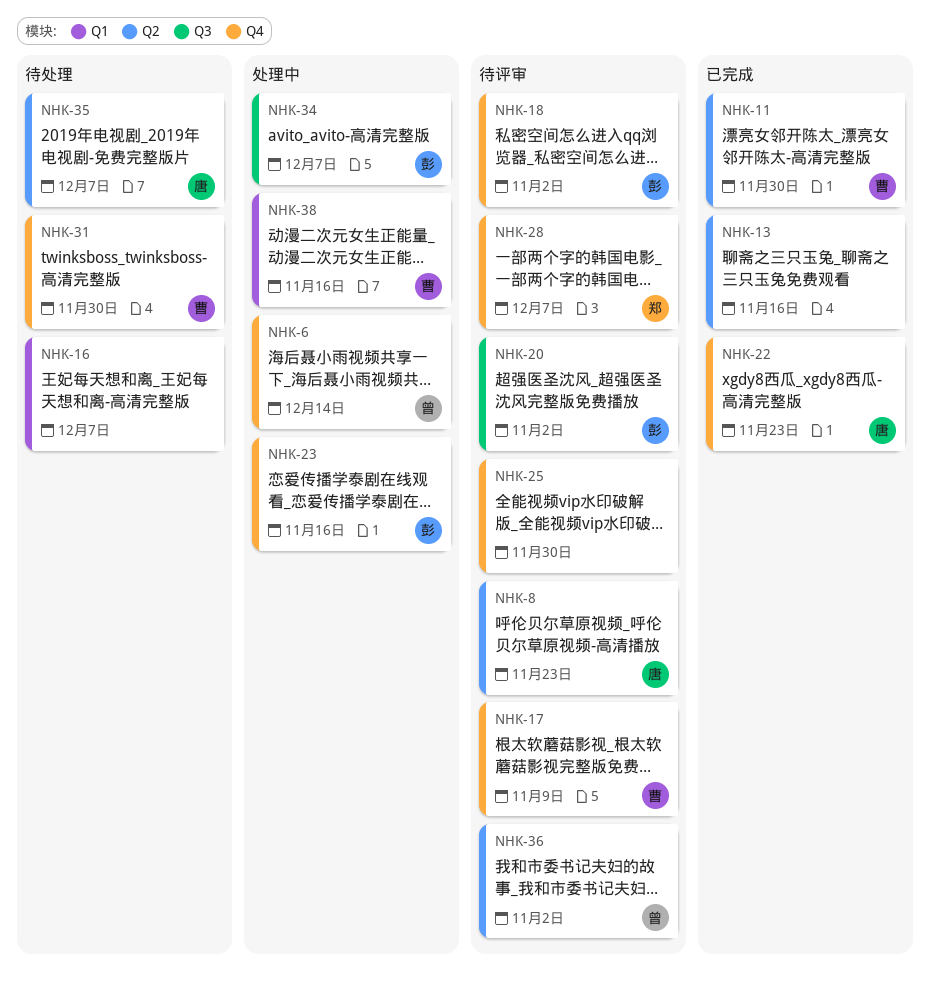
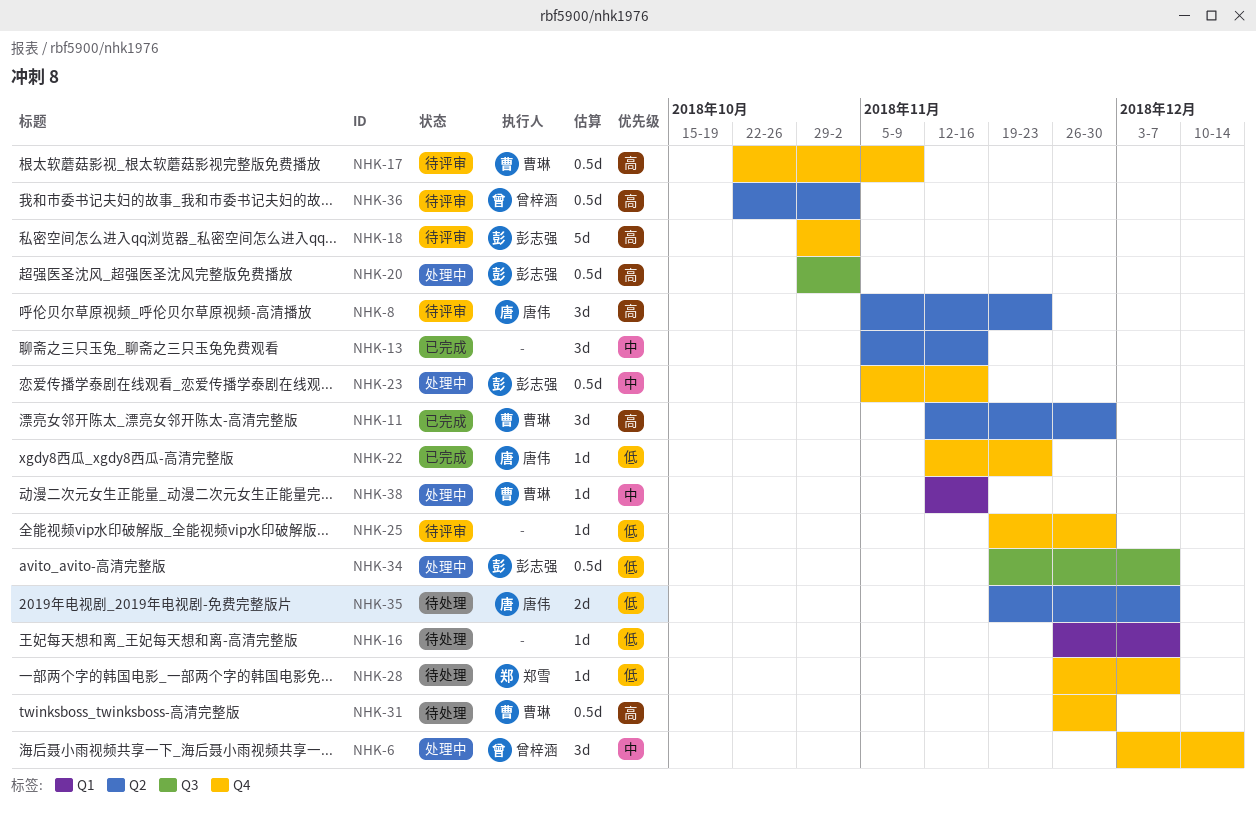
NHK-20, status: 待评审 -> 处理中
NHK-28, status: 待评审 -> 待处理

